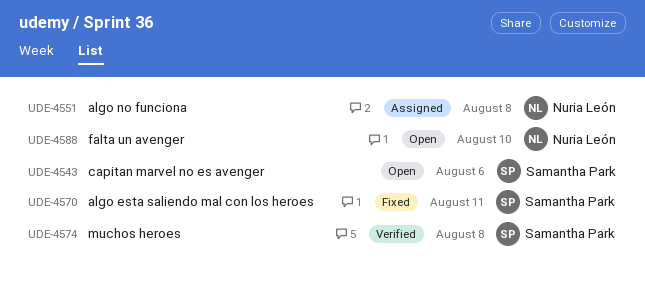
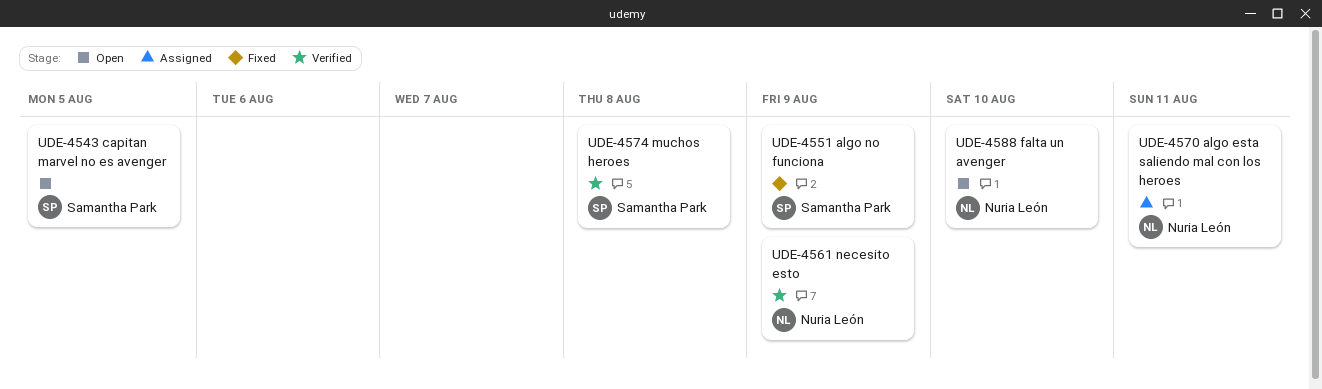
UDE-4543, due: Aug 6 -> Aug 5
UDE-4551, status: Assigned -> Fixed
UDE-4551, owner: Nuria León -> Samantha Park
UDE-4551, due: Aug 8 -> Aug 9
UDE-4561: none -> present
UDE-4570, status: Fixed -> Assigned
UDE-4570, owner: Samantha Park -> Nuria León

